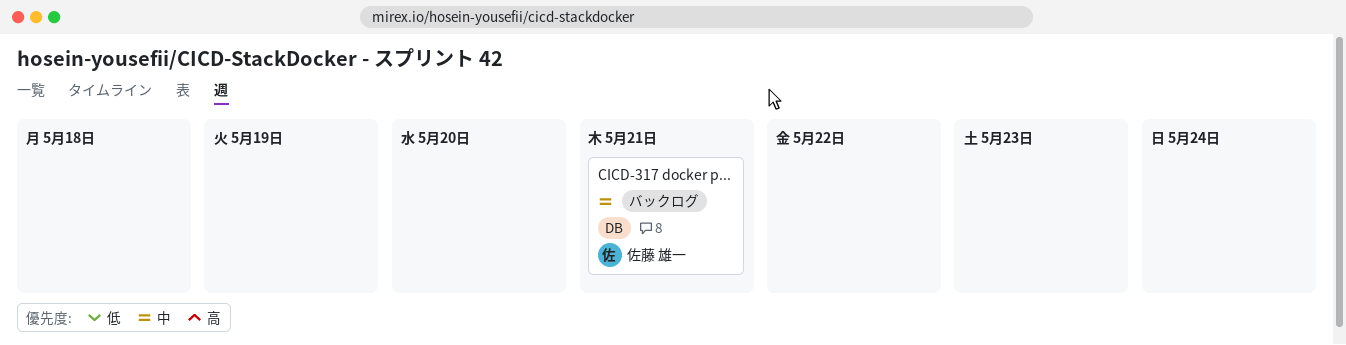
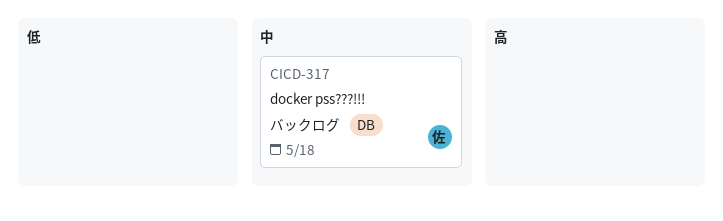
CICD-317, due: May 21 -> May 18

